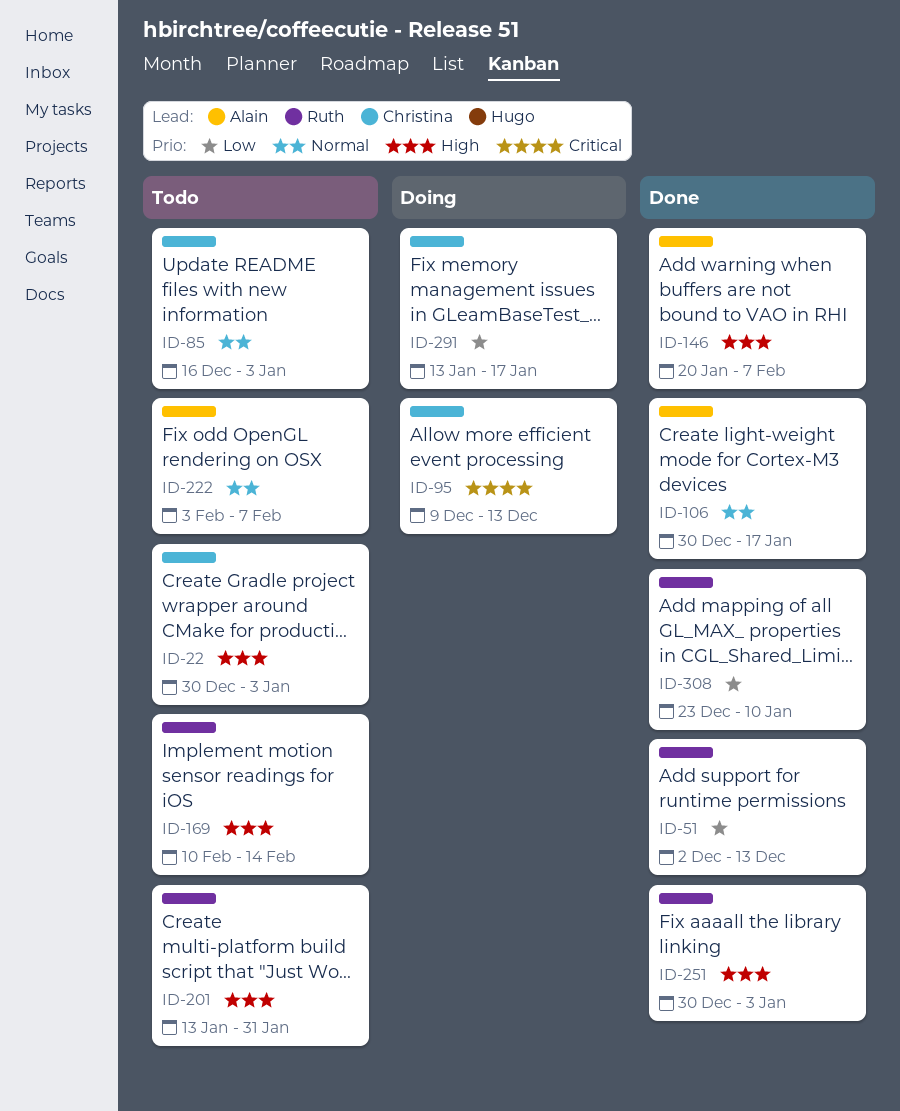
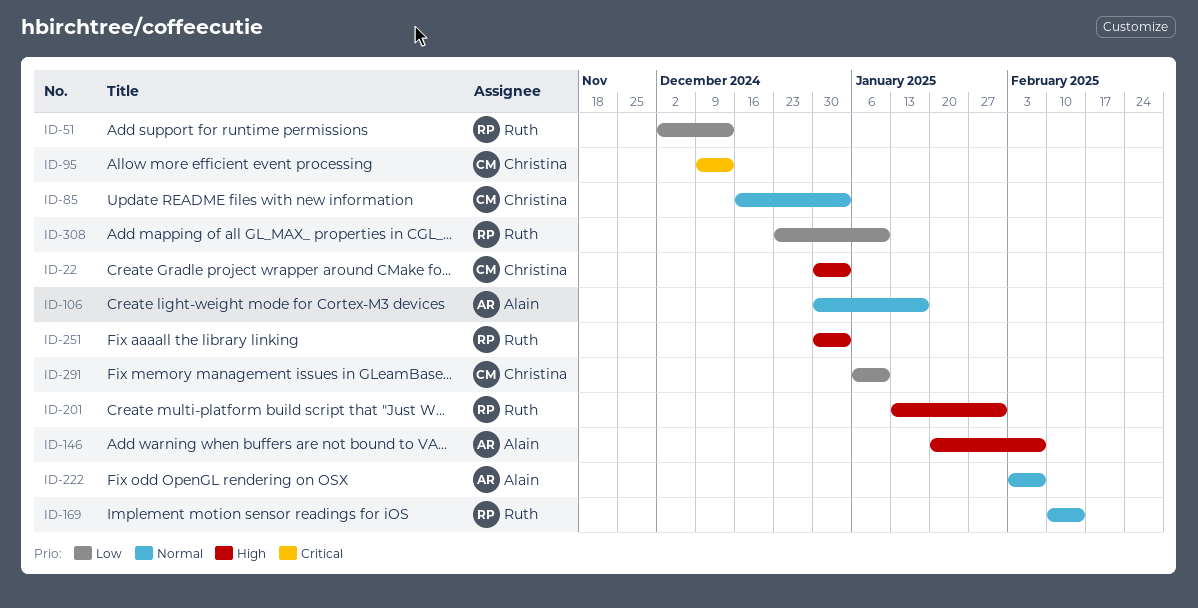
ID-169, priority: High -> Normal
ID-291, start: Jan 13 -> Jan 6
ID-291, due: Jan 17 -> Jan 10

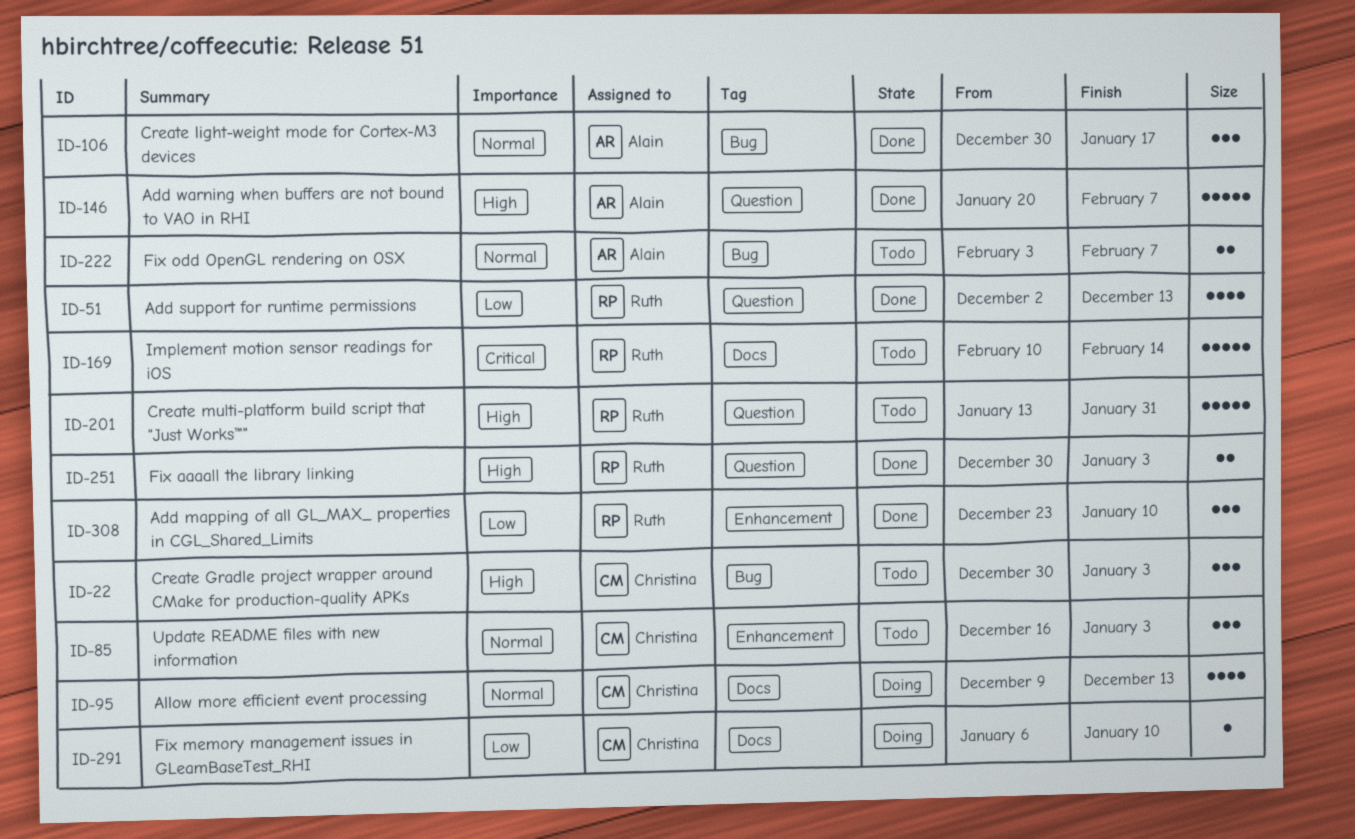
ID-95, priority: Critical -> Normal
ID-169, priority: Normal -> Critical

